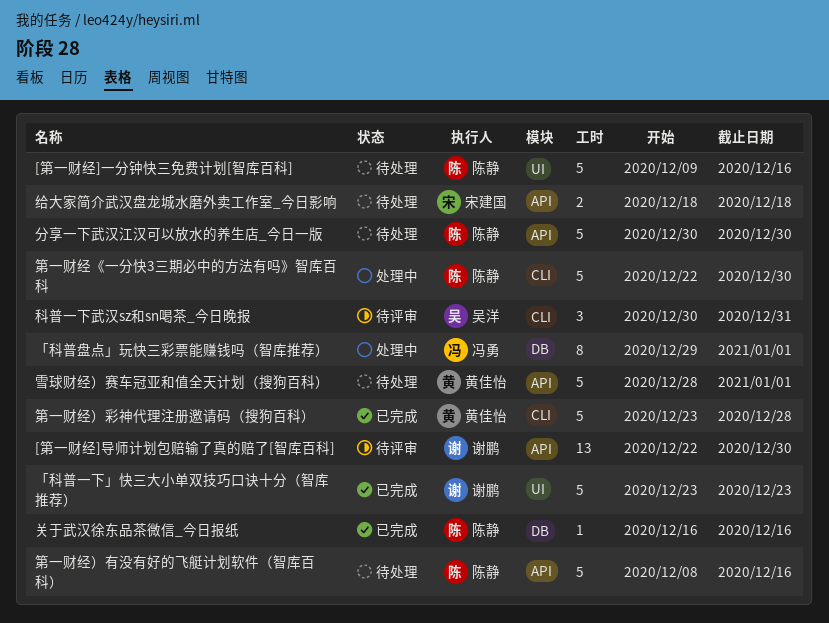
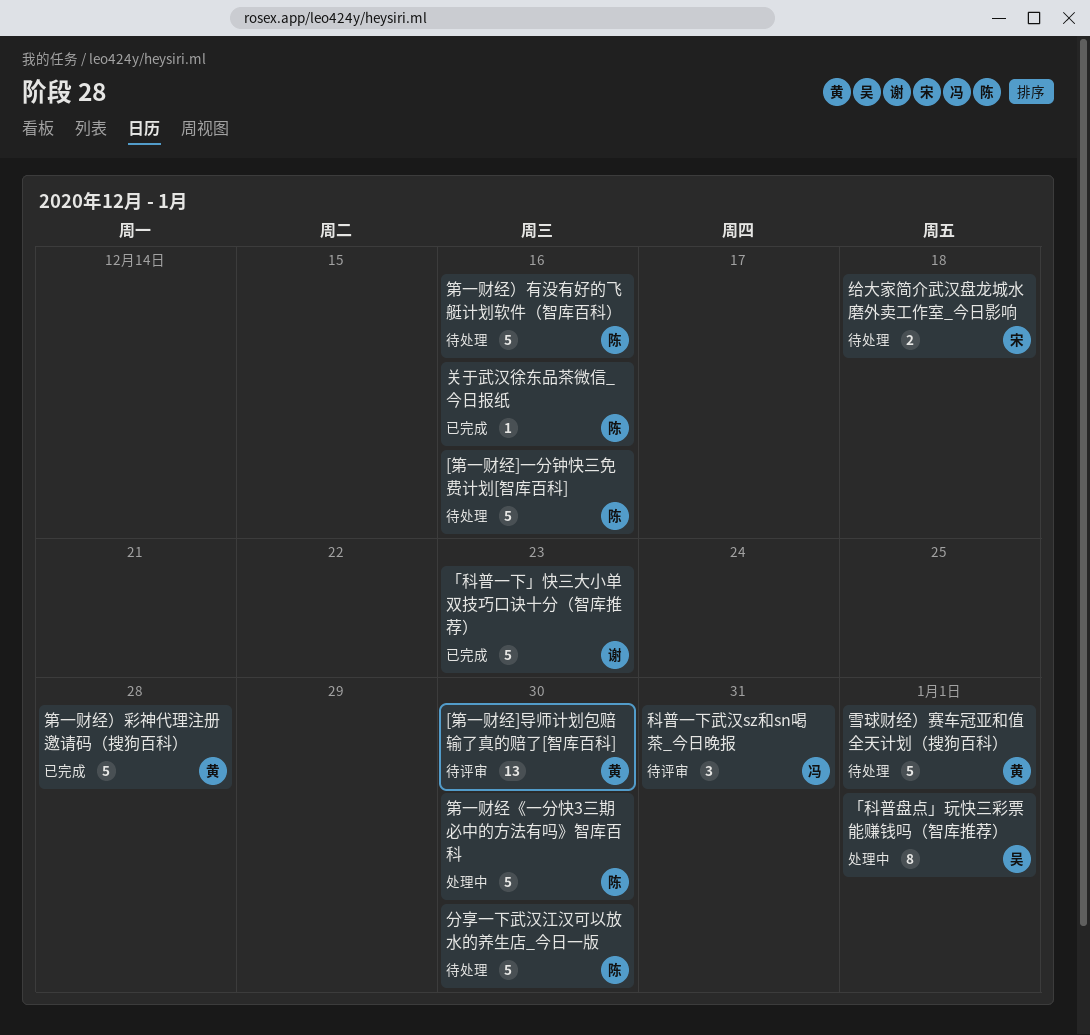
[第一财经]导师计划包赔输了真的赔了[智库百科], owner: 谢鹏 -> 黄佳怡
「科普盘点」玩快三彩票能赚钱吗（智库推荐）, owner: 冯勇 -> 吴洋
科普一下武汉sz和sn喝茶_今日晚报, owner: 吴洋 -> 冯勇

